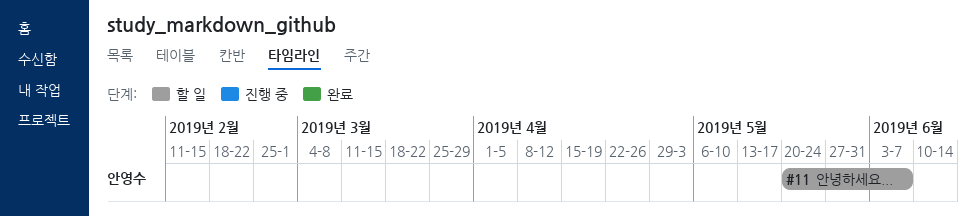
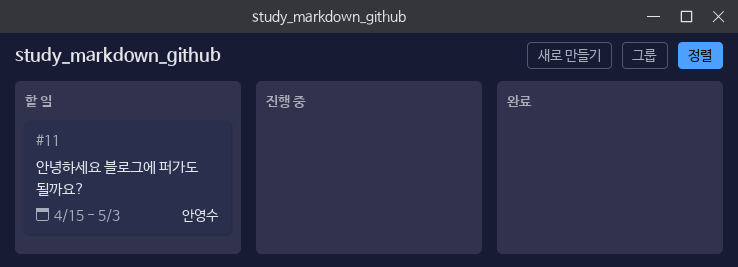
#11, start: May 20 -> Apr 15
#11, due: Jun 7 -> May 3

